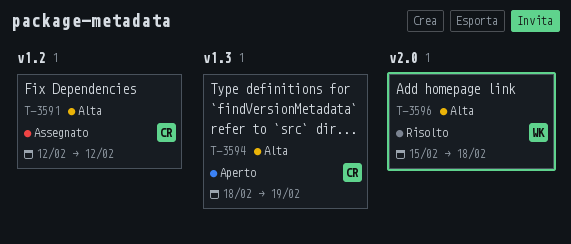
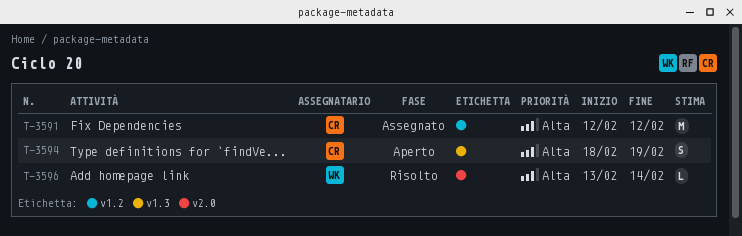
T-3596, start: Feb 15 -> Feb 13
T-3596, due: Feb 18 -> Feb 14

